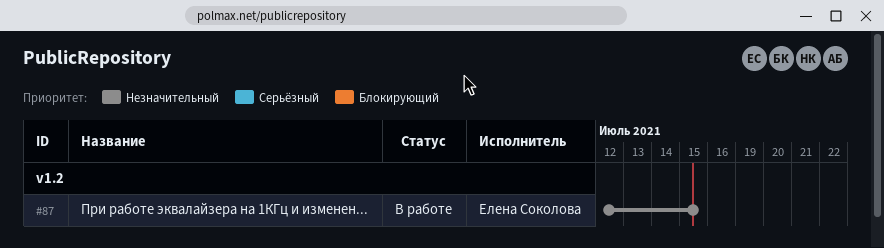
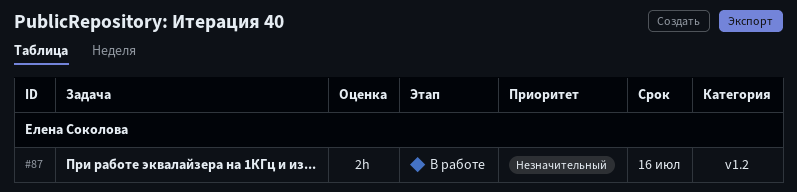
#87, due: Jul 15 -> Jul 16

